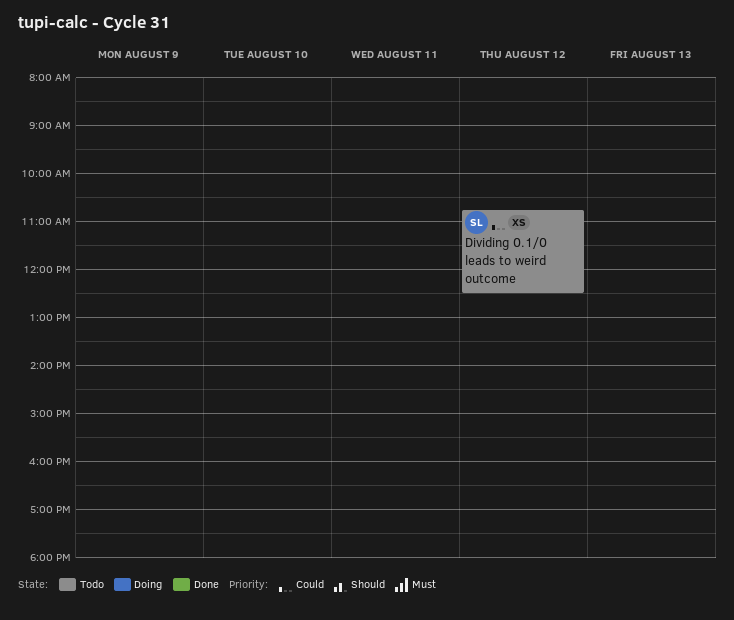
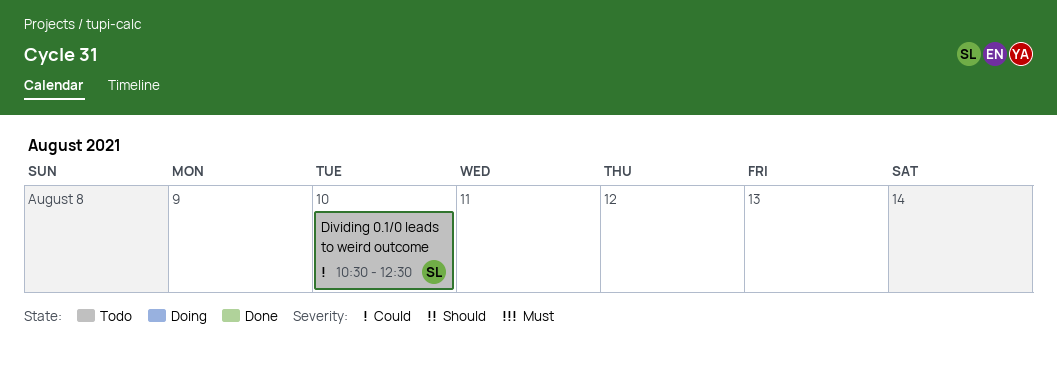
Dividing 0.1/0 leads to weird outcome, day: Aug 12 -> Aug 10
Dividing 0.1/0 leads to weird outcome, begins: 10:45 -> 10:30

